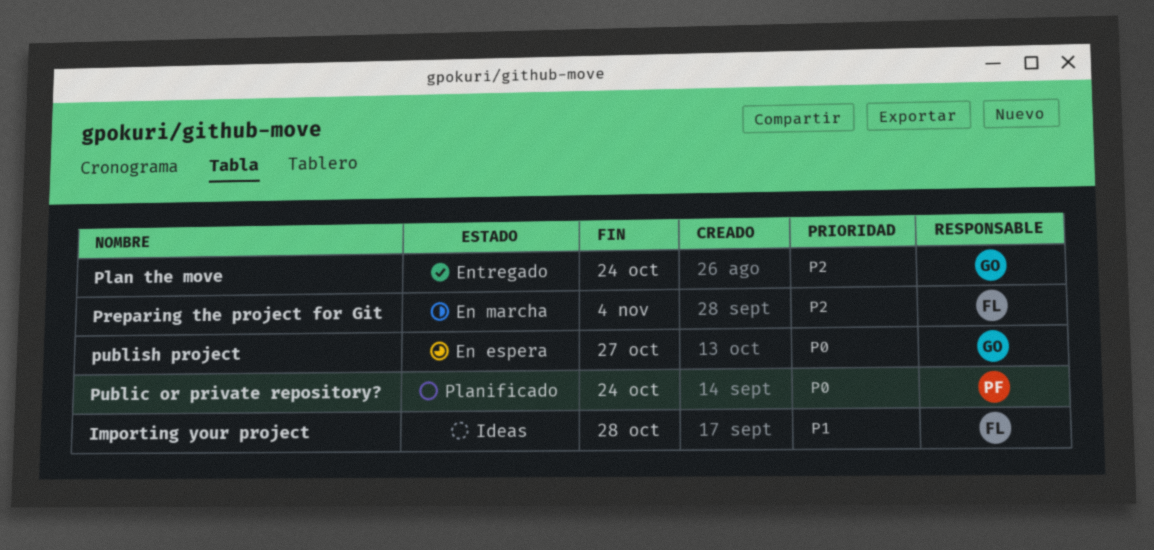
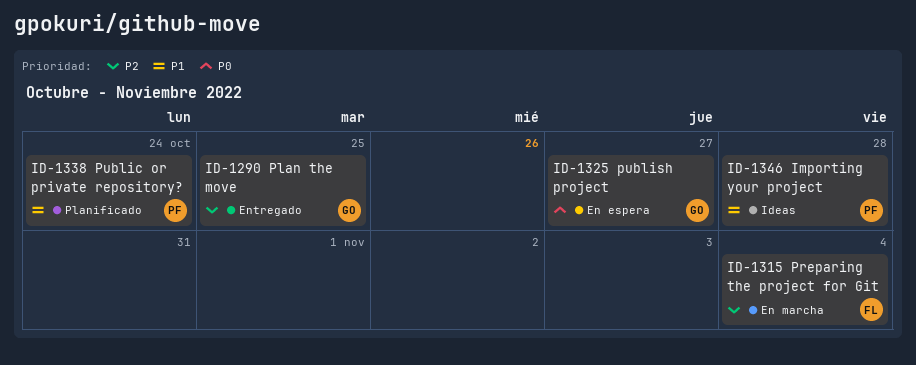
Importing your project, owner: FL -> PF
Plan the move, due: Oct 24 -> Oct 25
Public or private repository?, priority: P0 -> P1

